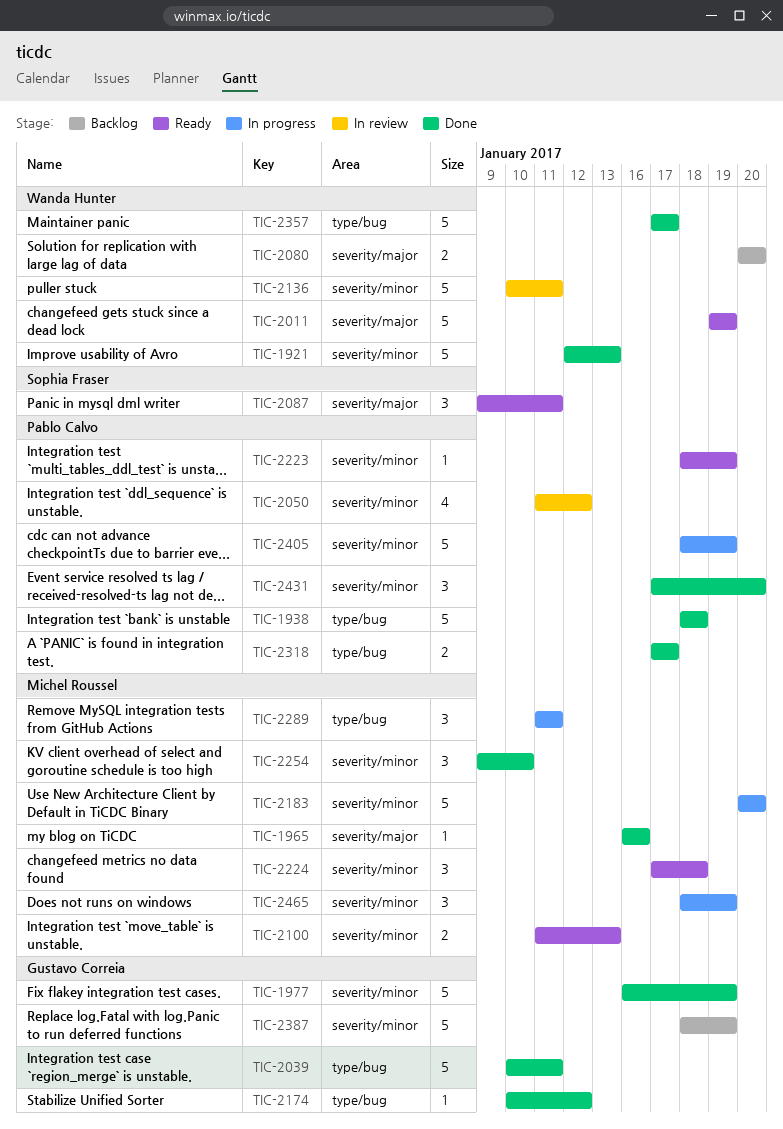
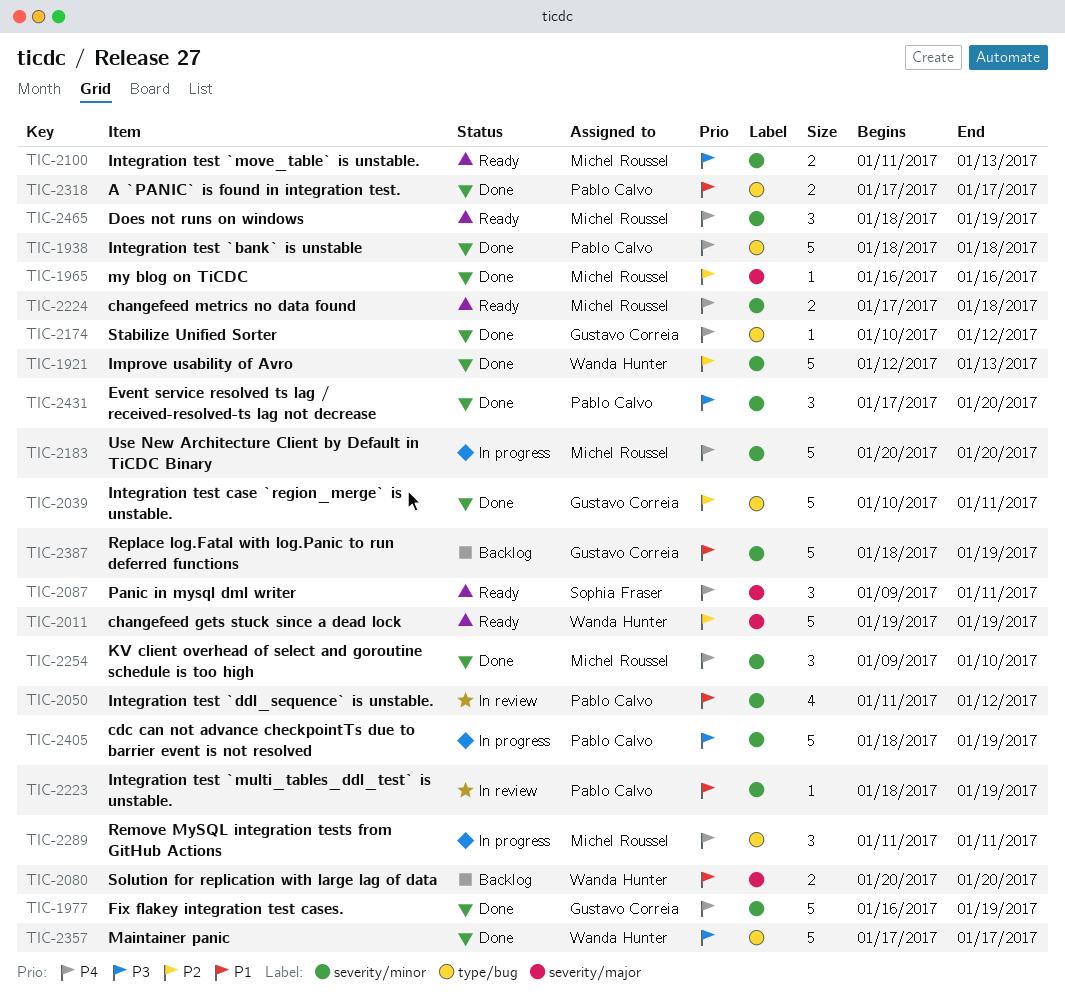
TIC-2136: present -> none
TIC-2223, status: Ready -> In review
TIC-2224, estimate: 3 -> 2
TIC-2465, status: In progress -> Ready

